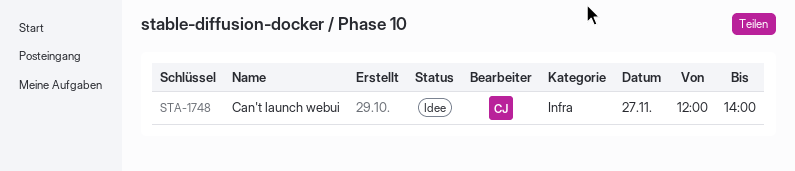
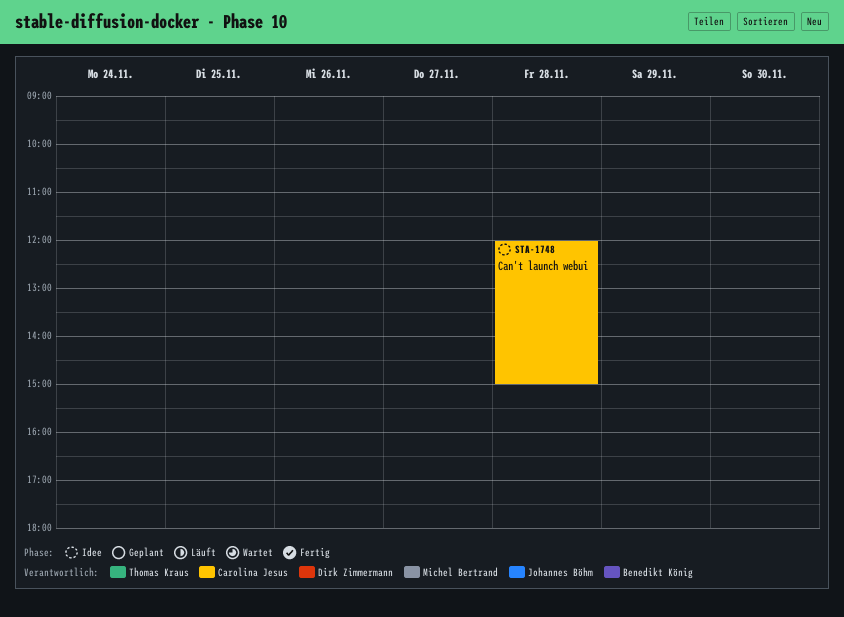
STA-1748, day: Nov 27 -> Nov 28
STA-1748, ends: 14:00 -> 15:00

